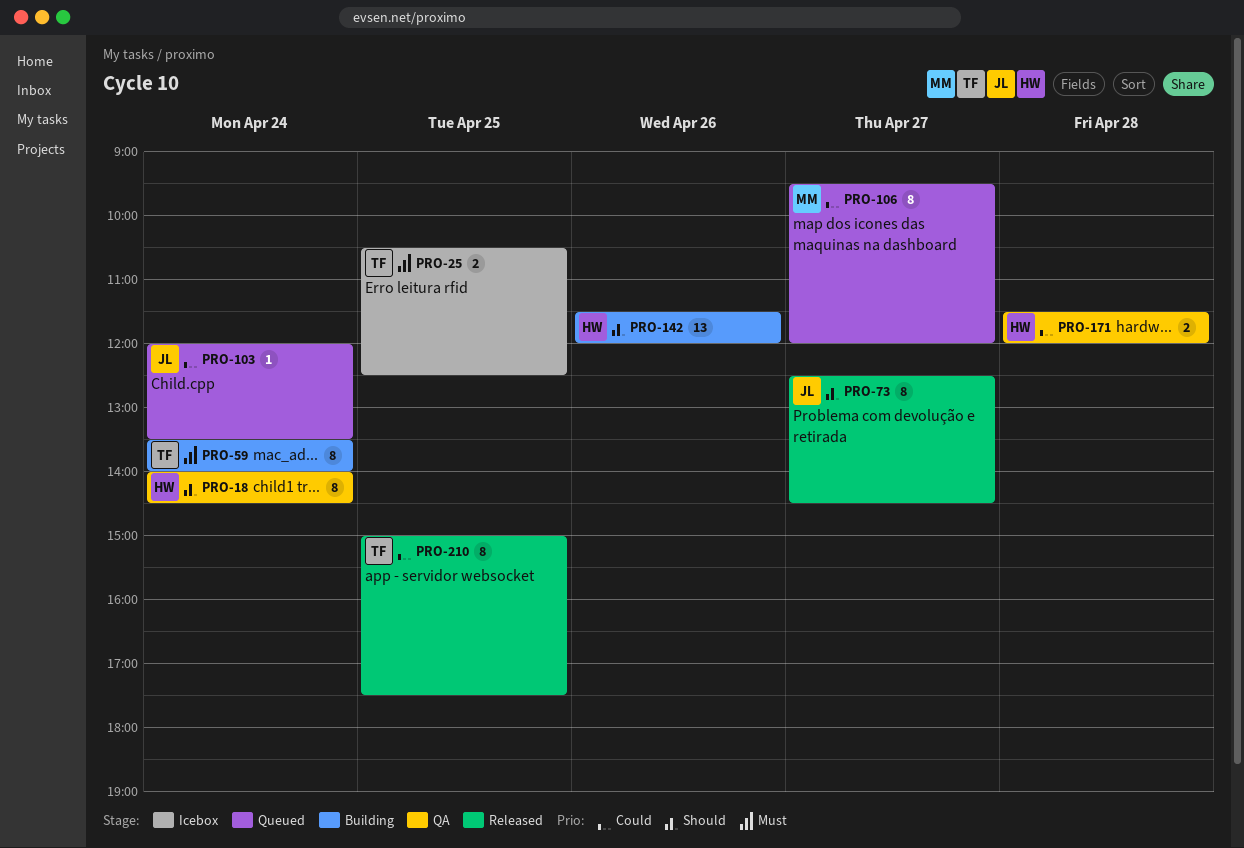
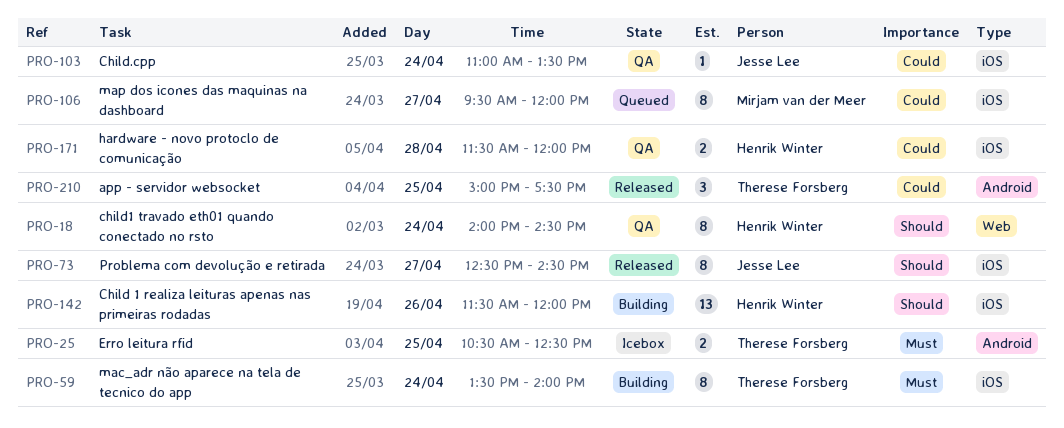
PRO-103, status: Queued -> QA
PRO-103, begins: 12:00 -> 11:00
PRO-210, estimate: 8 -> 3

